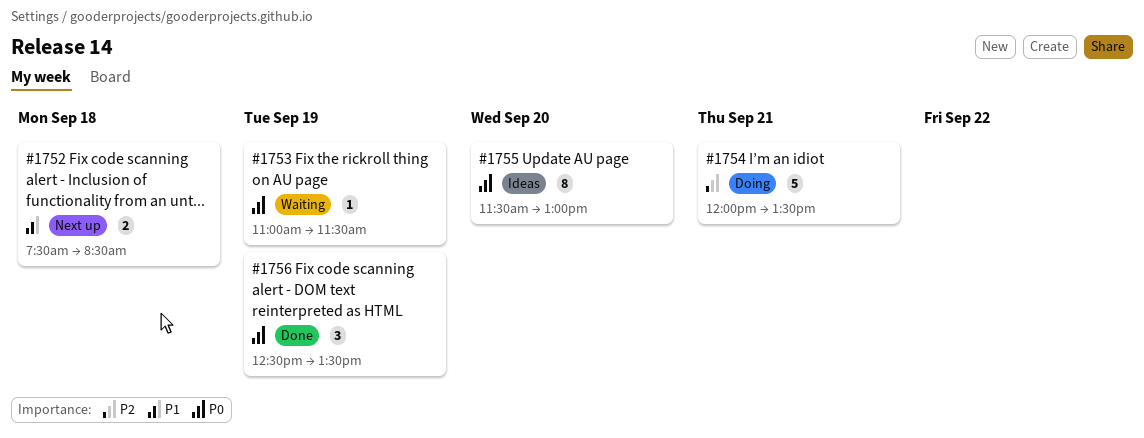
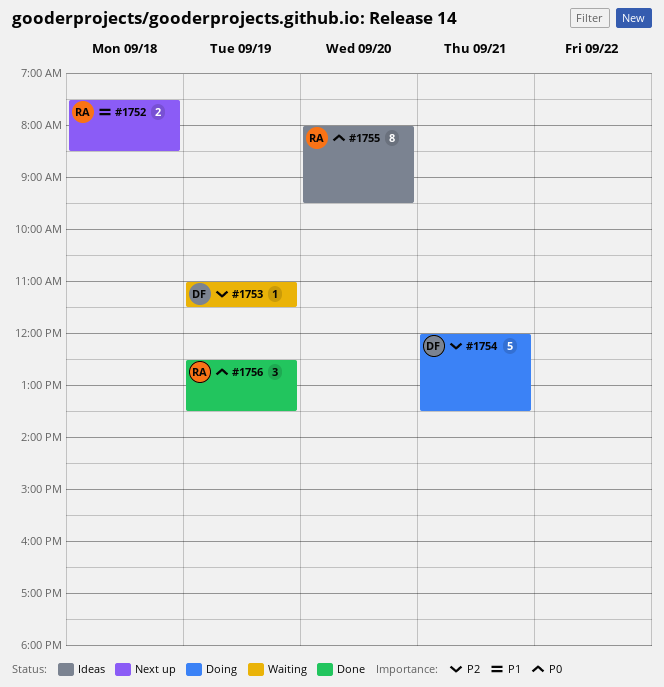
#1753, priority: P0 -> P2
#1755, begins: 11:30 -> 08:00
#1755, ends: 13:00 -> 09:30

